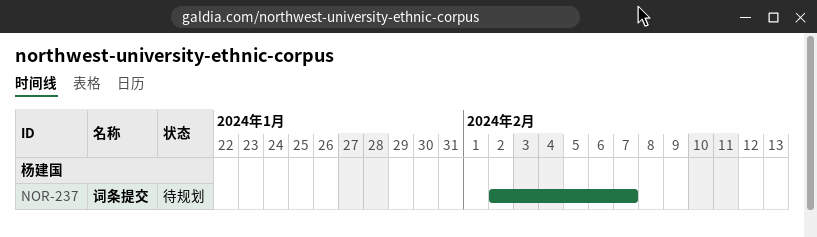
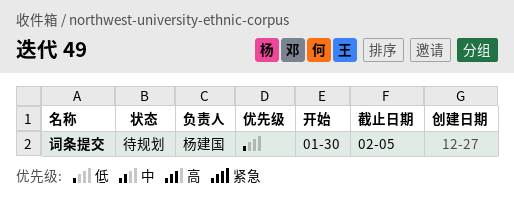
词条提交, start: Feb 2 -> Jan 30
词条提交, due: Feb 7 -> Feb 5

